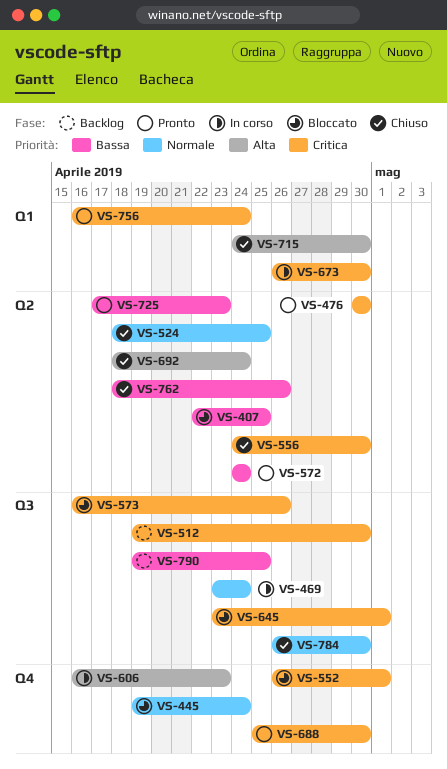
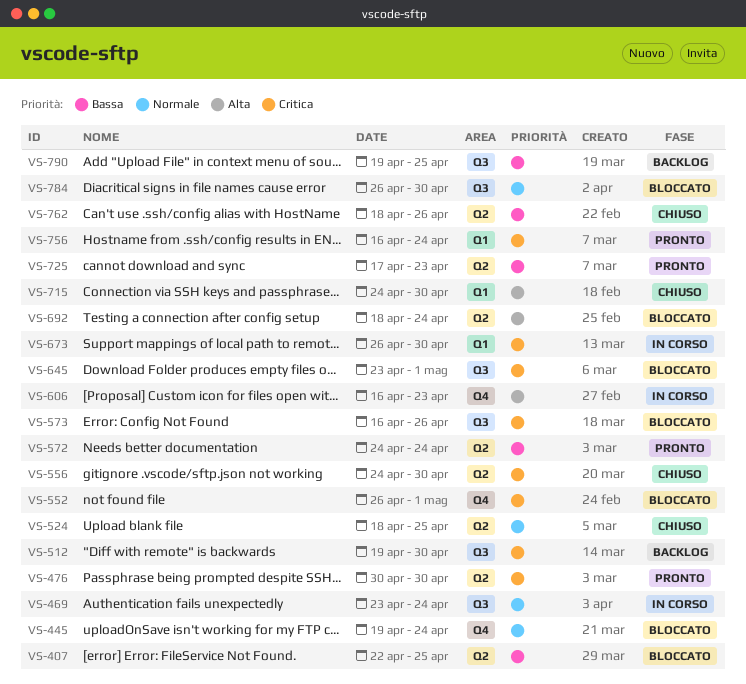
VS-688: present -> none
VS-692, status: Chiuso -> Bloccato
VS-784, status: Chiuso -> Bloccato

